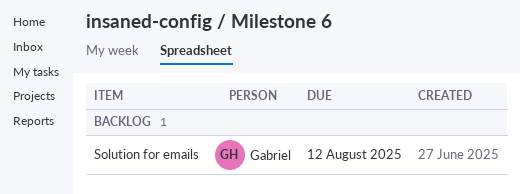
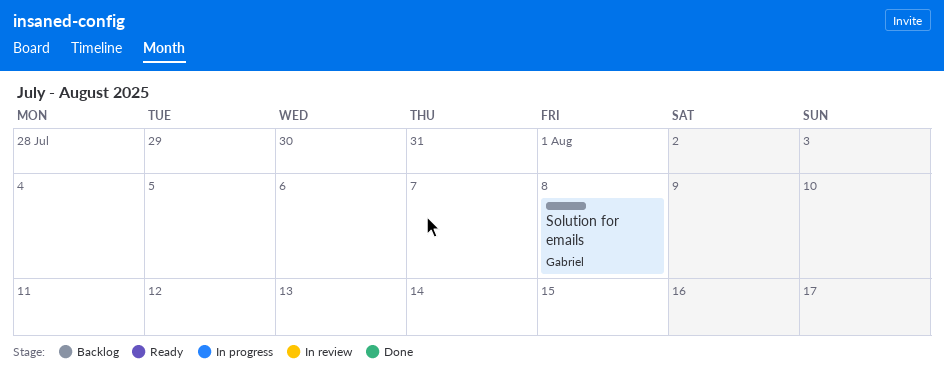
Solution for emails, due: Aug 12 -> Aug 8

